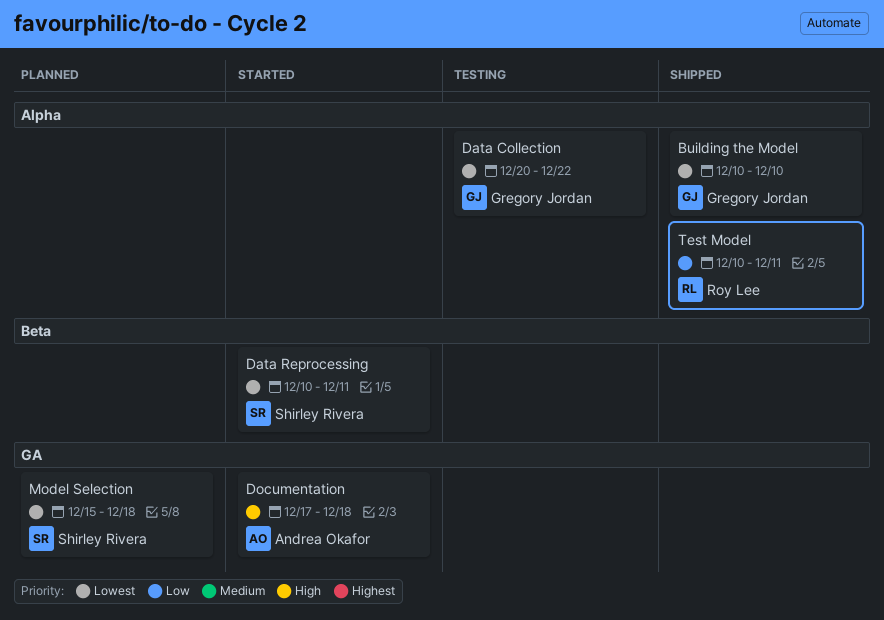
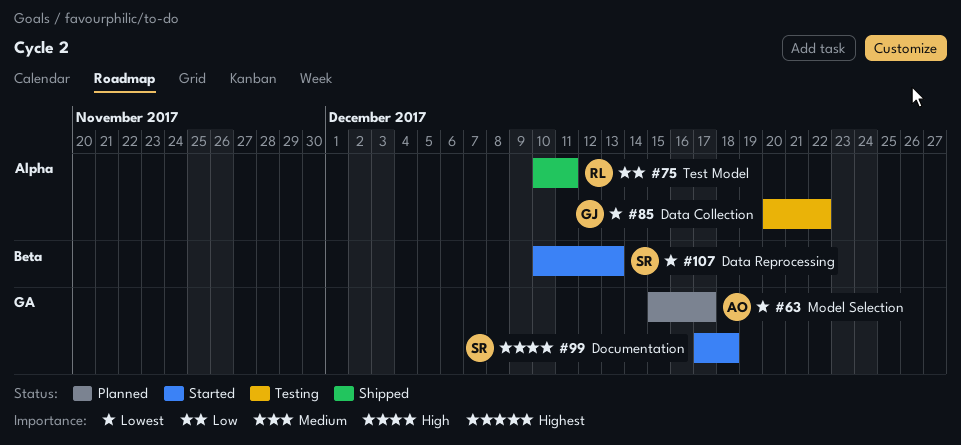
Building the Model: present -> none
Data Reprocessing, due: Dec 11 -> Dec 13
Documentation, owner: Andrea Okafor -> Shirley Rivera
Model Selection, owner: Shirley Rivera -> Andrea Okafor
Model Selection, due: Dec 18 -> Dec 17

